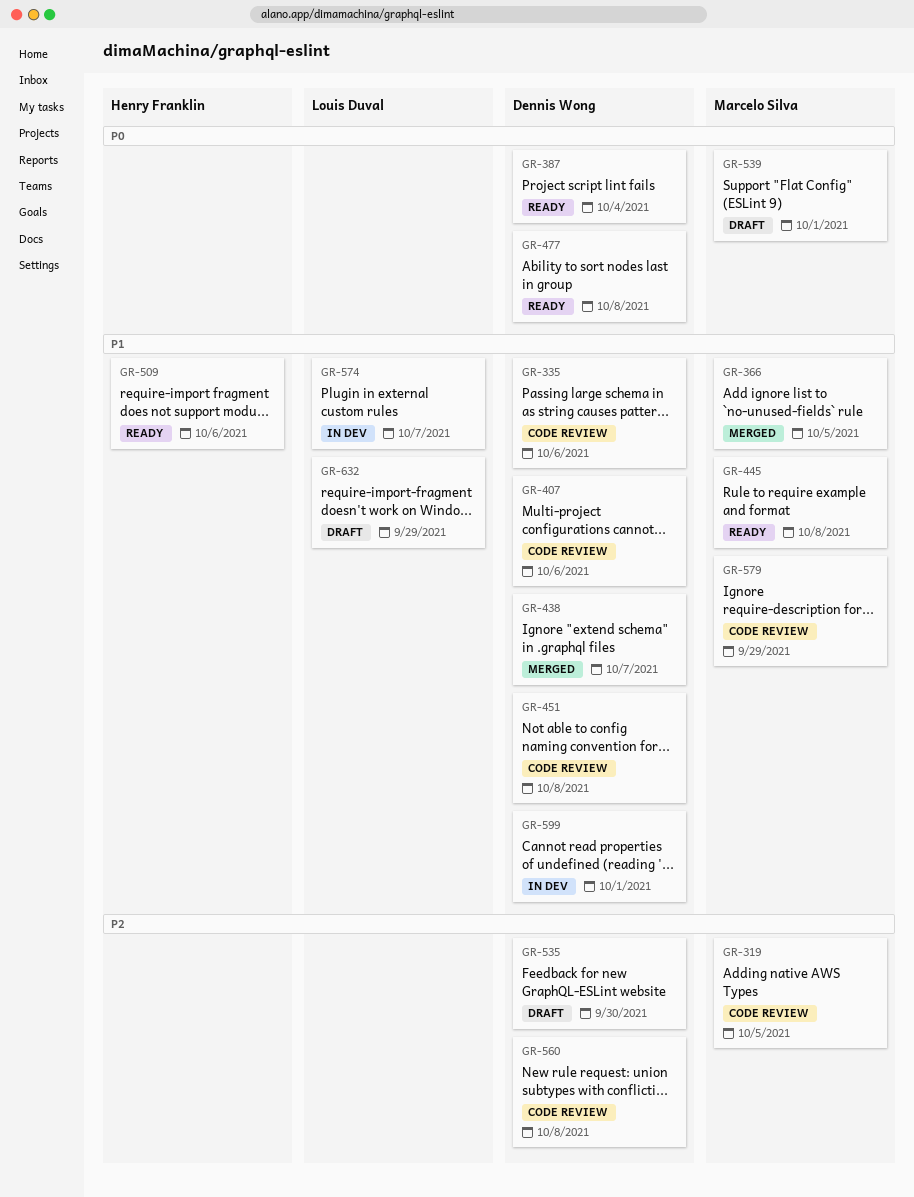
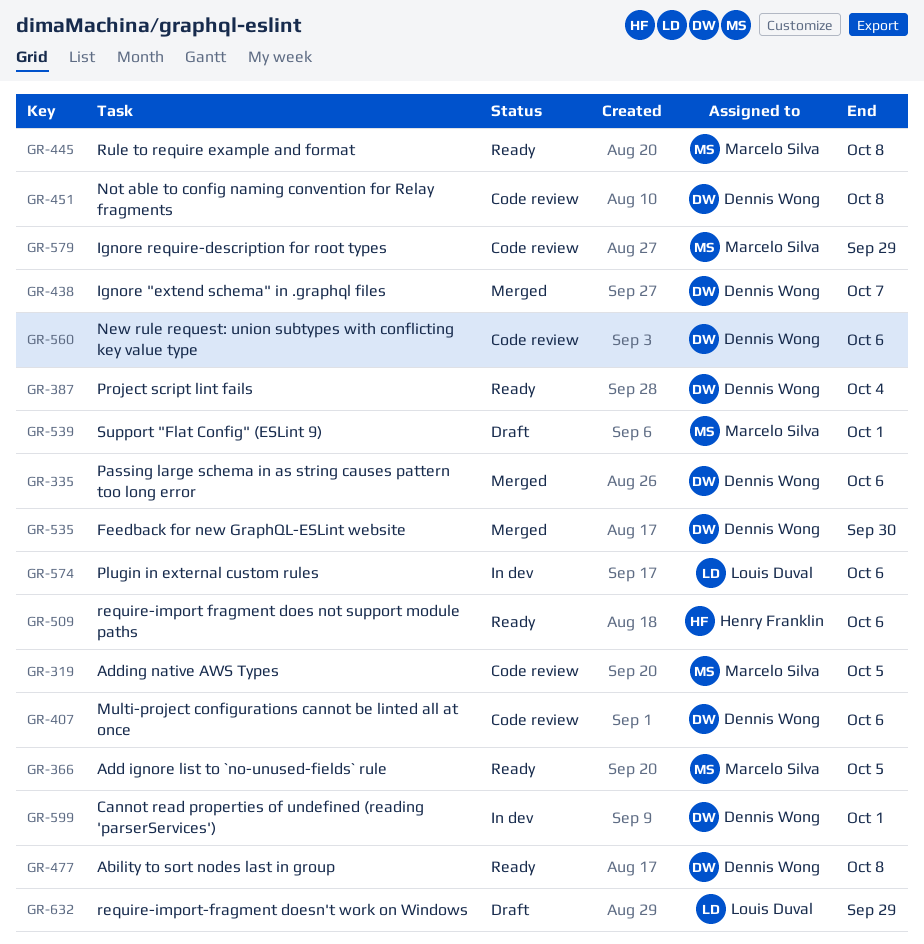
GR-335, status: Code review -> Merged
GR-366, status: Merged -> Ready
GR-535, status: Draft -> Merged
GR-560, due: Oct 8 -> Oct 6
GR-574, due: Oct 7 -> Oct 6

